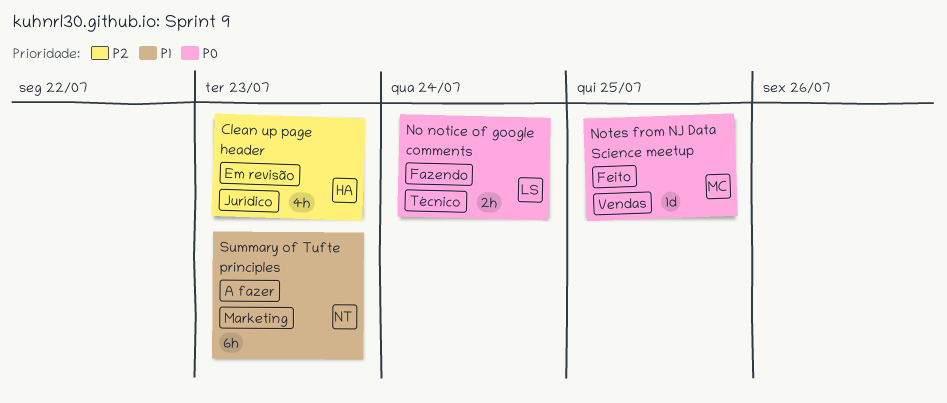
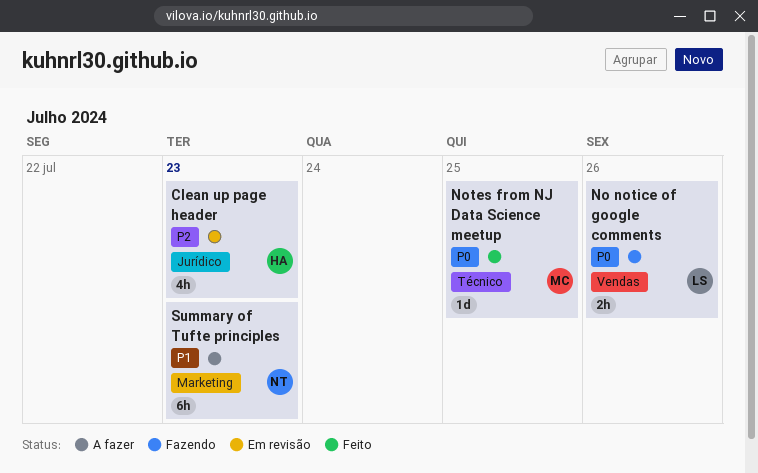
No notice of google comments, label: Técnico -> Vendas
No notice of google comments, due: Jul 24 -> Jul 26
Notes from NJ Data Science meetup, label: Vendas -> Técnico

